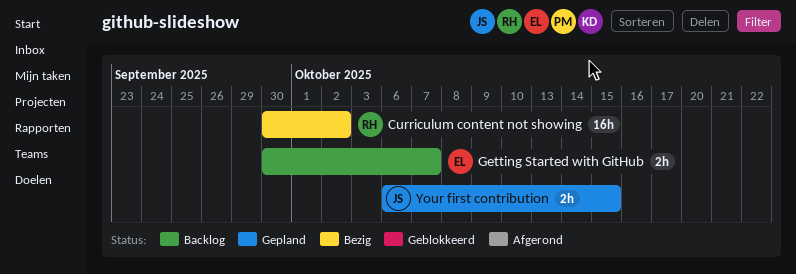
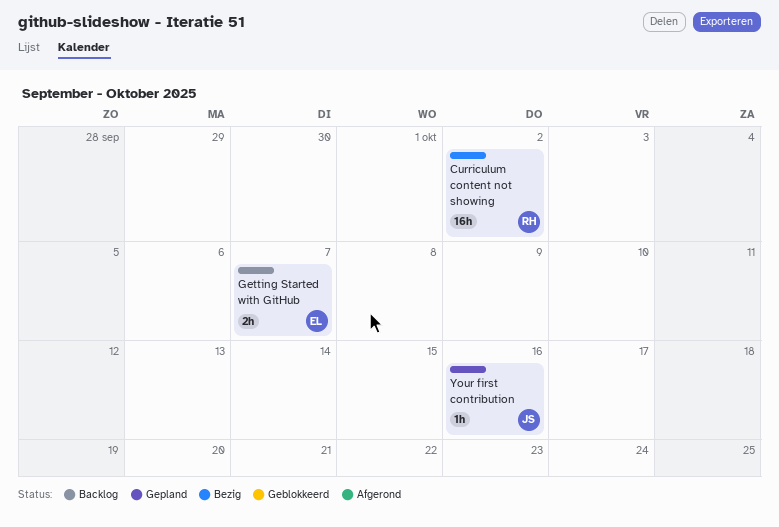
Your first contribution, estimate: 2h -> 1h
Your first contribution, due: Oct 15 -> Oct 16

